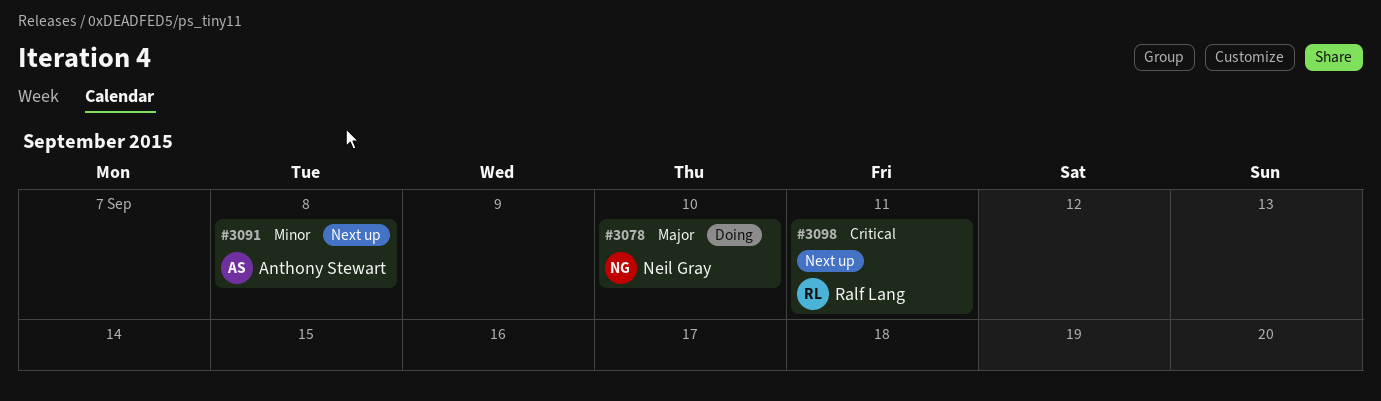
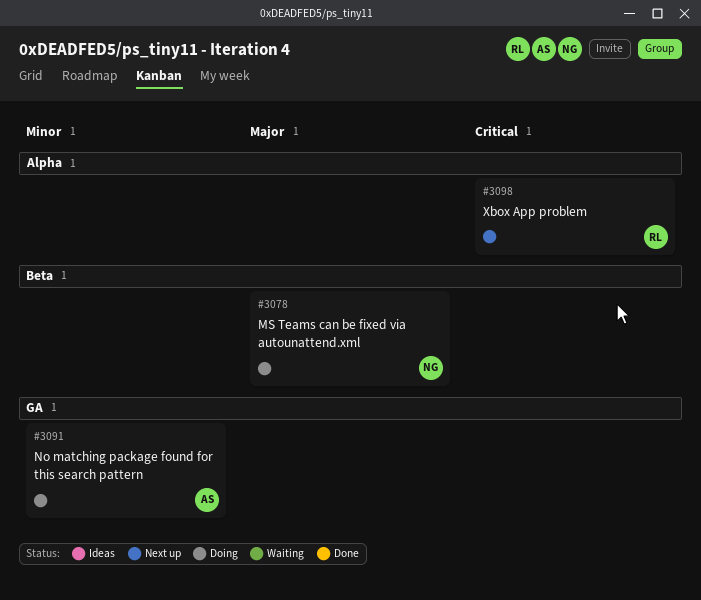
#3091, status: Next up -> Doing

